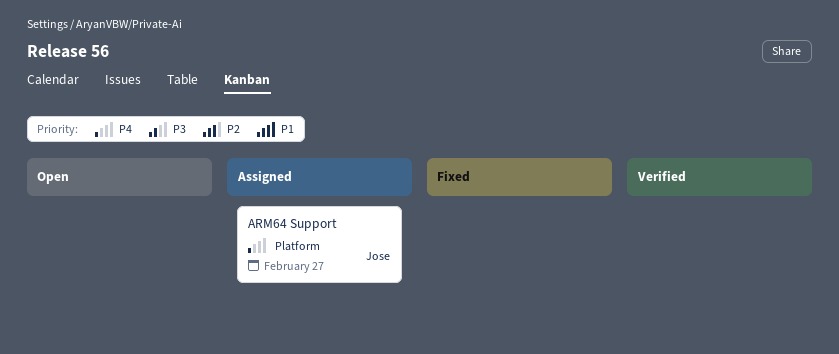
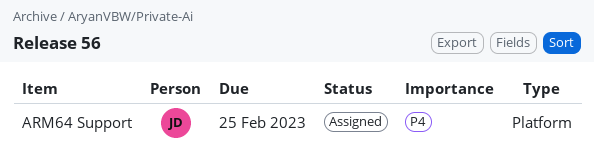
ARM64 Support, due: Feb 27 -> Feb 25

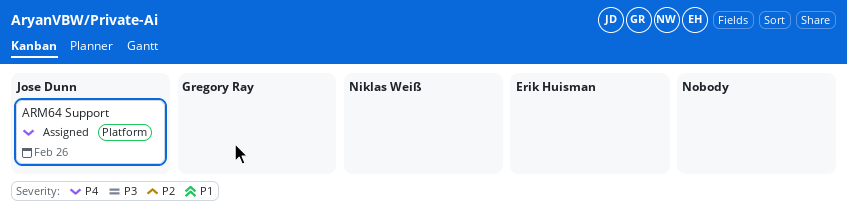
ARM64 Support, due: Feb 25 -> Feb 26

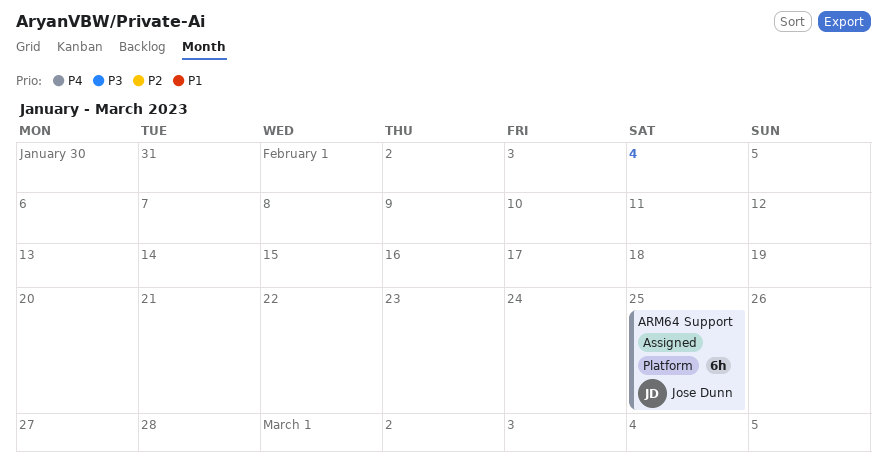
ARM64 Support, due: Feb 26 -> Feb 25

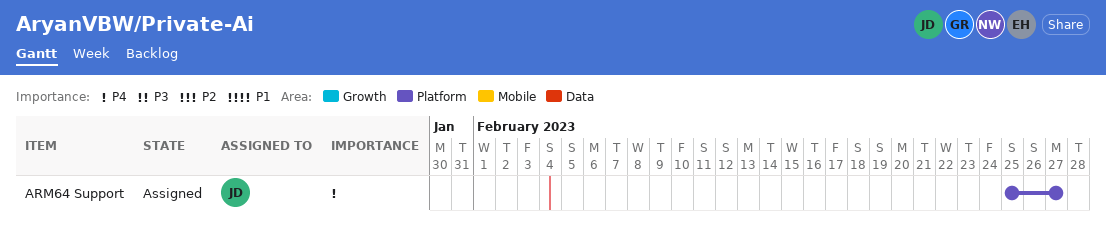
ARM64 Support, due: Feb 25 -> Feb 27

